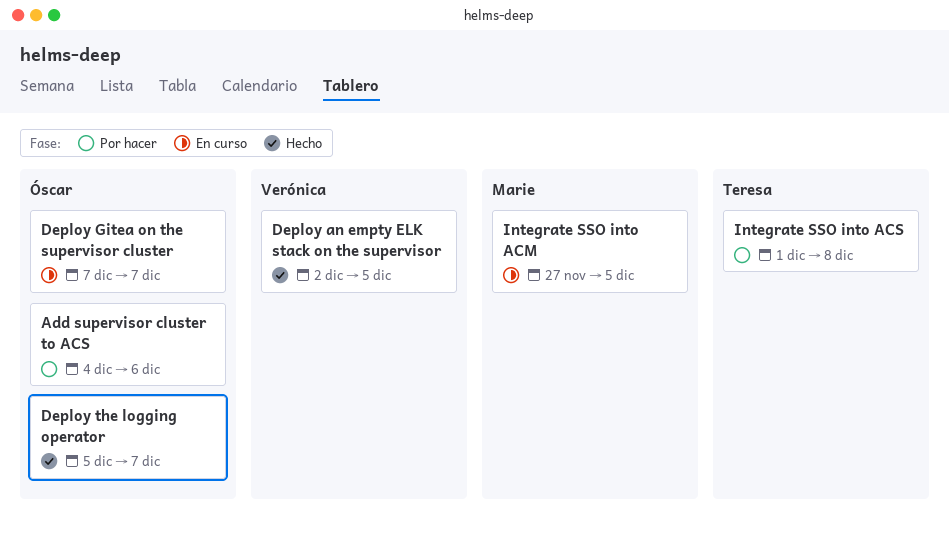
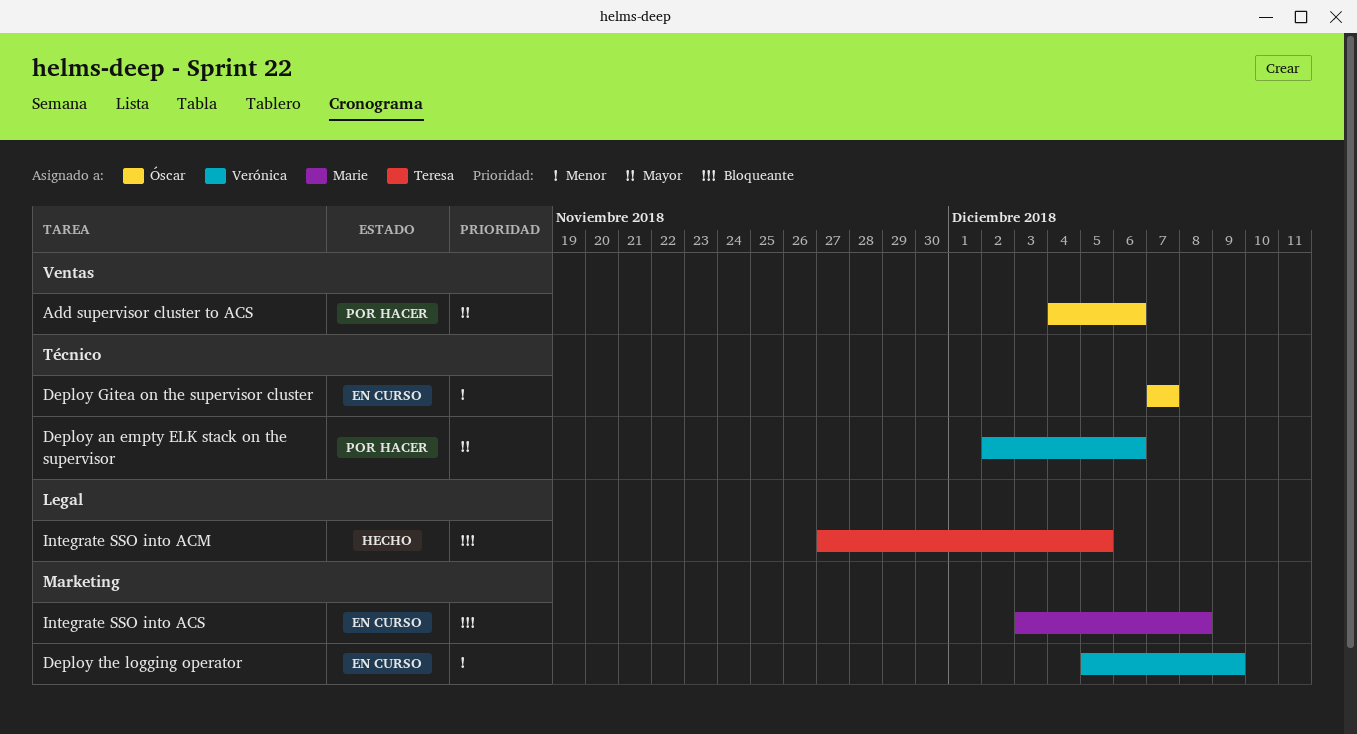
Deploy an empty ELK stack on the supervisor, status: Hecho -> Por hacer
Deploy an empty ELK stack on the supervisor, due: Dec 5 -> Dec 6
Deploy the logging operator, status: Hecho -> En curso
Deploy the logging operator, owner: Óscar -> Verónica
Deploy the logging operator, due: Dec 7 -> Dec 9
Integrate SSO into ACM, status: En curso -> Hecho
Integrate SSO into ACM, owner: Marie -> Teresa
Integrate SSO into ACS, status: Por hacer -> En curso
Integrate SSO into ACS, owner: Teresa -> Marie
Integrate SSO into ACS, start: Dec 1 -> Dec 3

